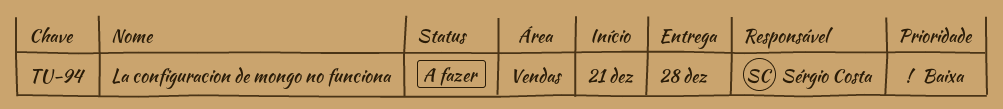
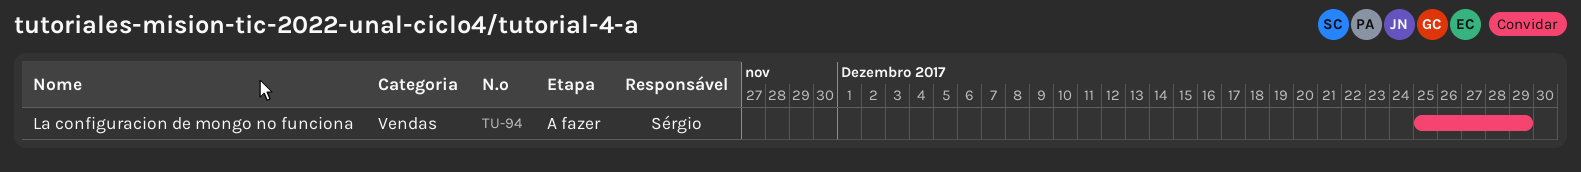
TU-94, start: Dec 21 -> Dec 25
TU-94, due: Dec 28 -> Dec 29

